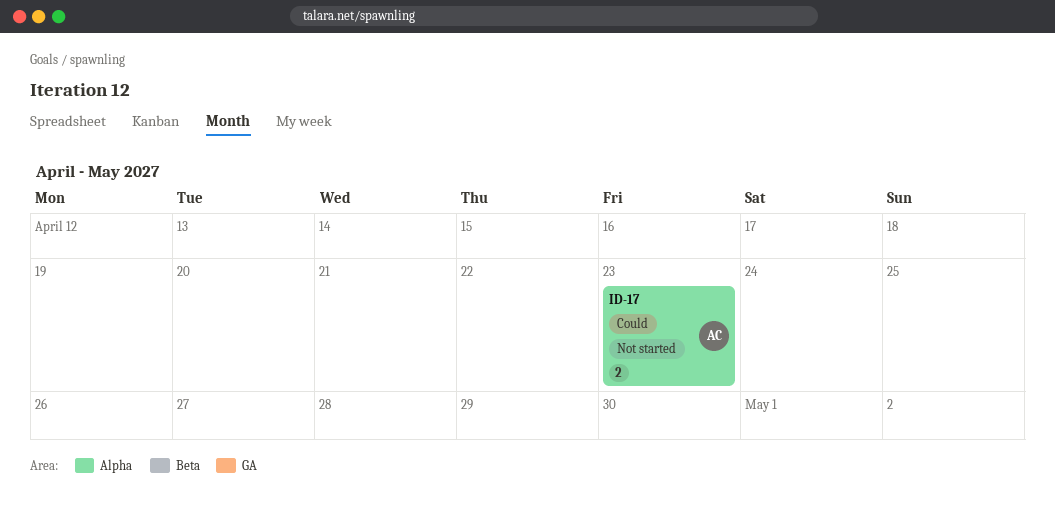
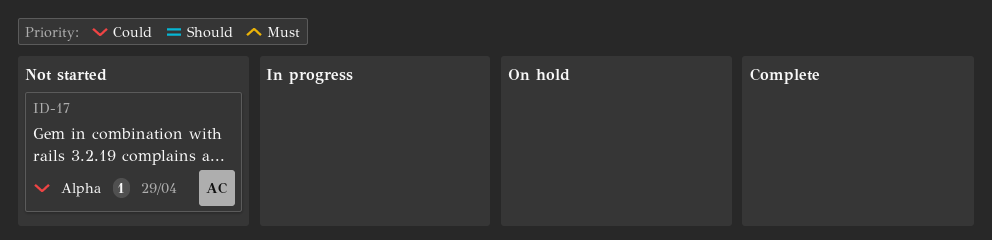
ID-17, estimate: 2 -> 1
ID-17, due: Apr 23 -> Apr 29

